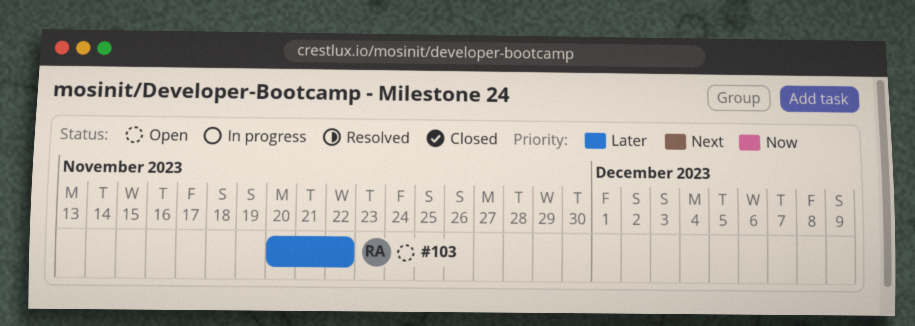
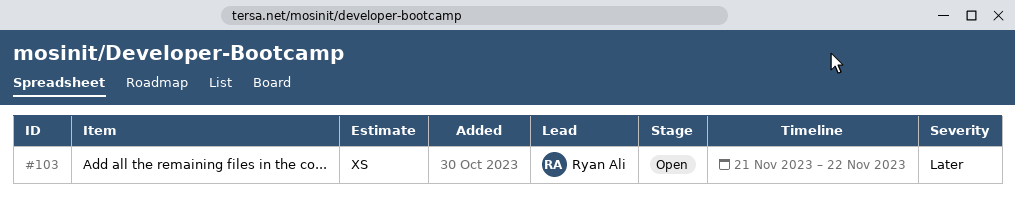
#103, start: Nov 20 -> Nov 21

